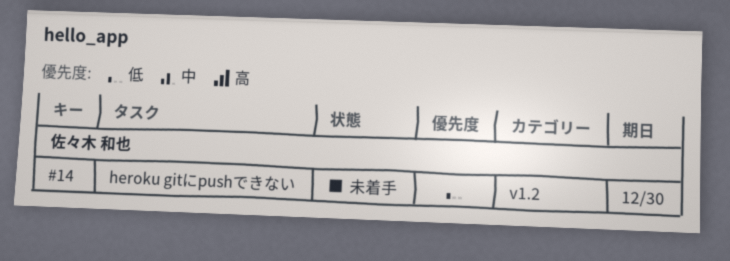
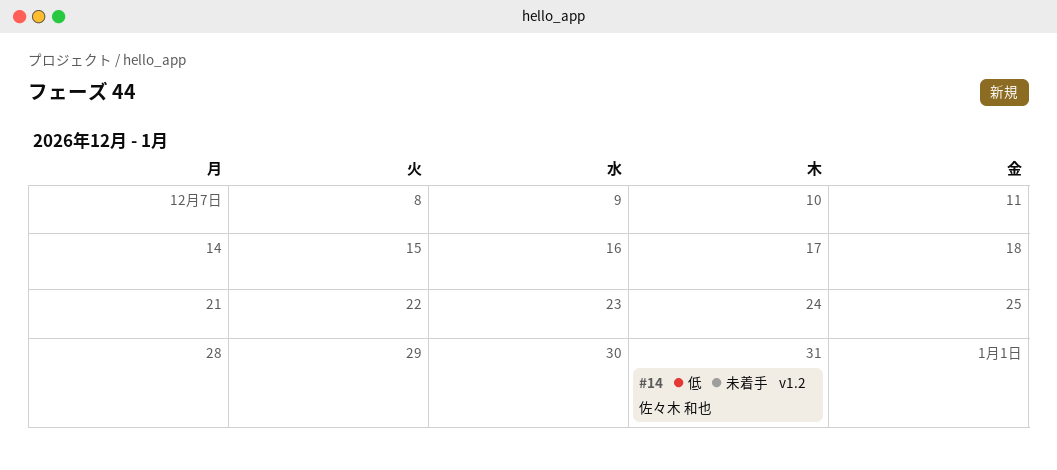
#14, due: Dec 30 -> Dec 31

